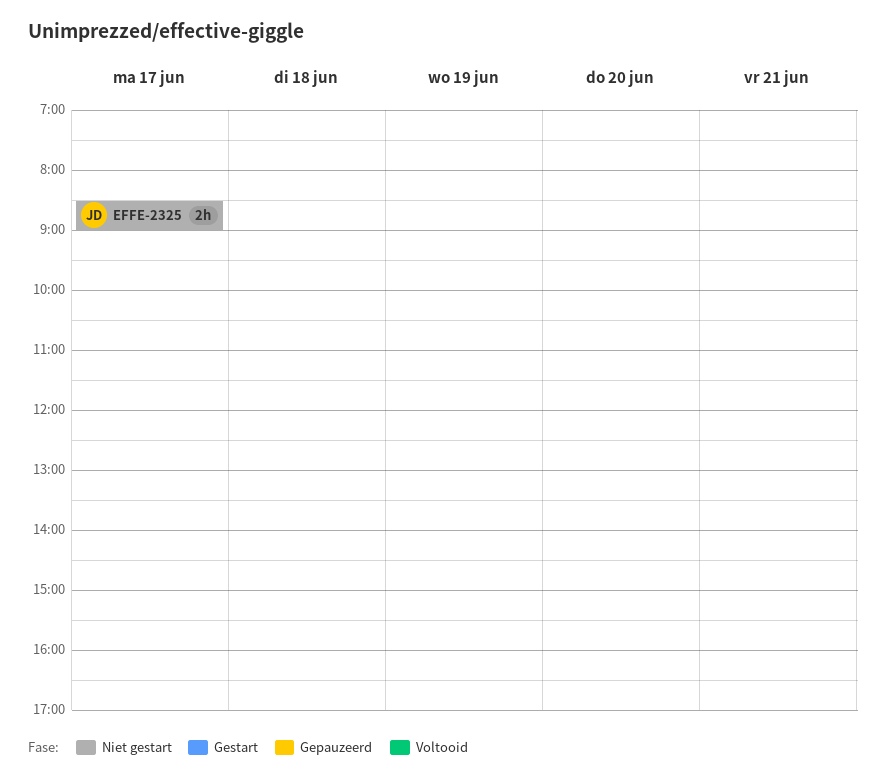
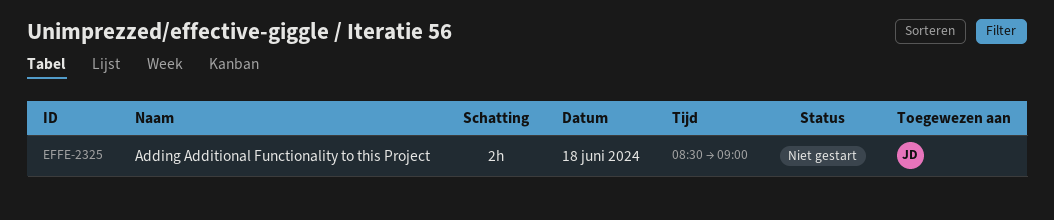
EFFE-2325, day: Jun 17 -> Jun 18

